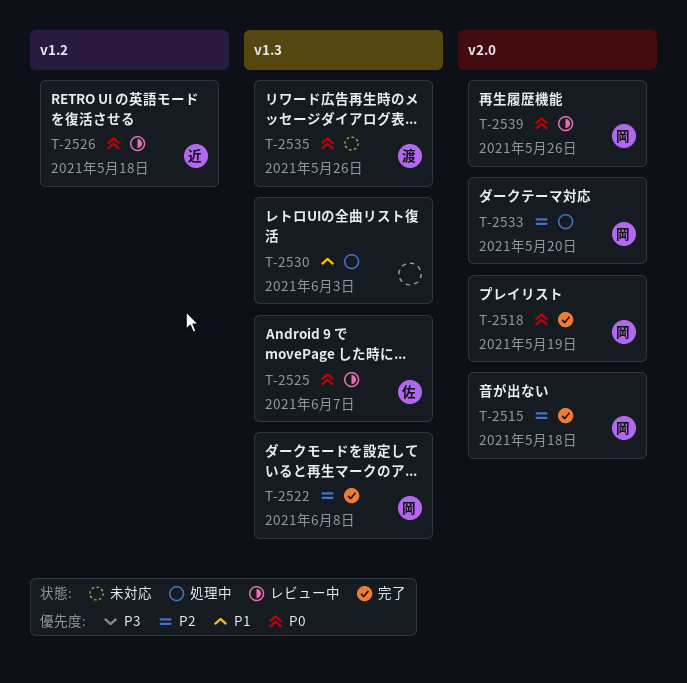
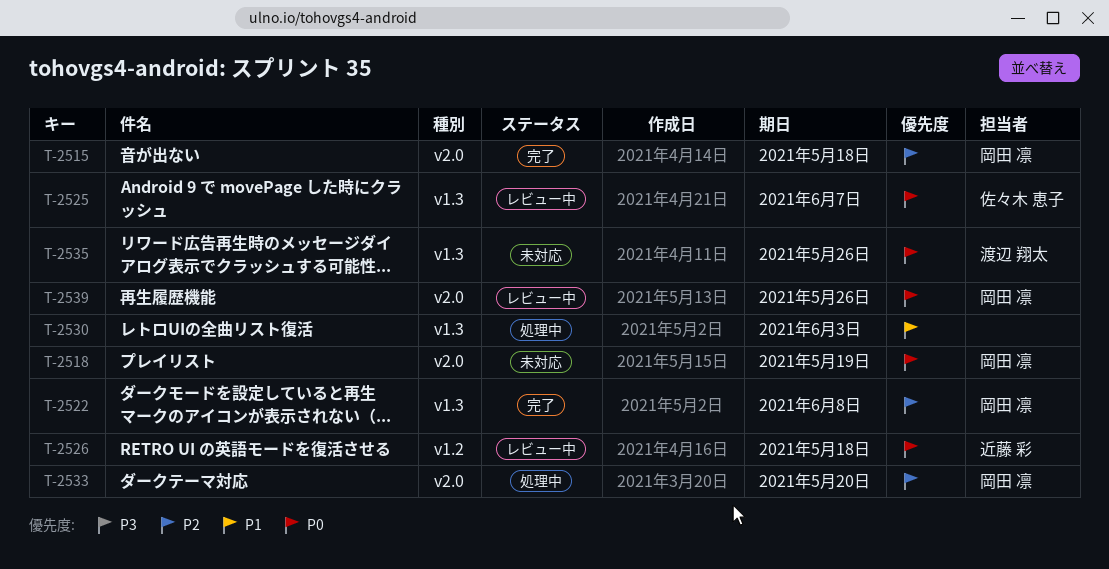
T-2518, status: 完了 -> 未対応

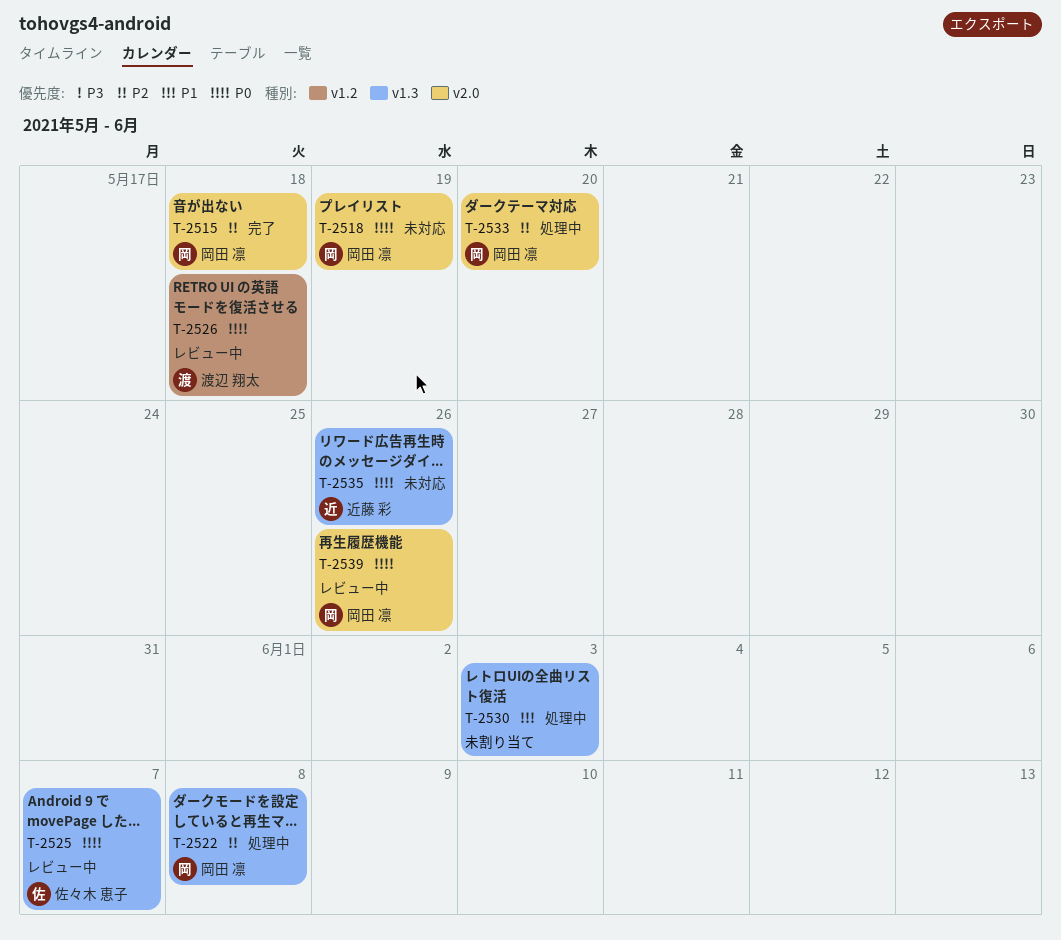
T-2522, status: 完了 -> 処理中
T-2526, owner: 近藤 彩 -> 渡辺 翔太
T-2535, owner: 渡辺 翔太 -> 近藤 彩

